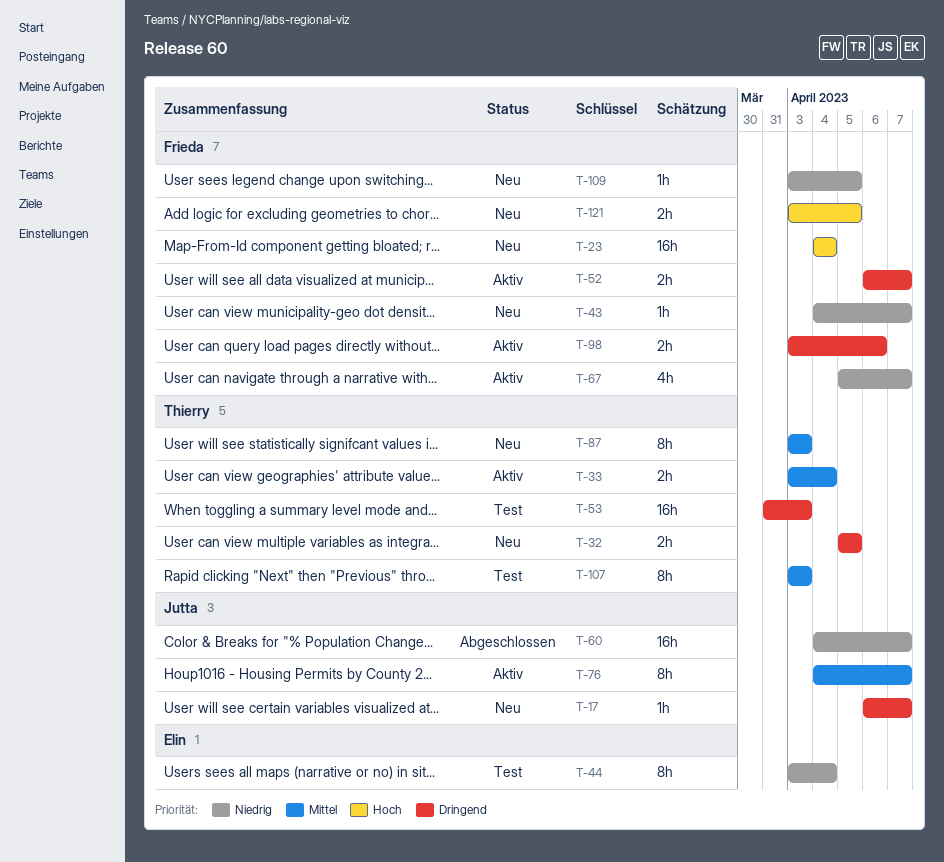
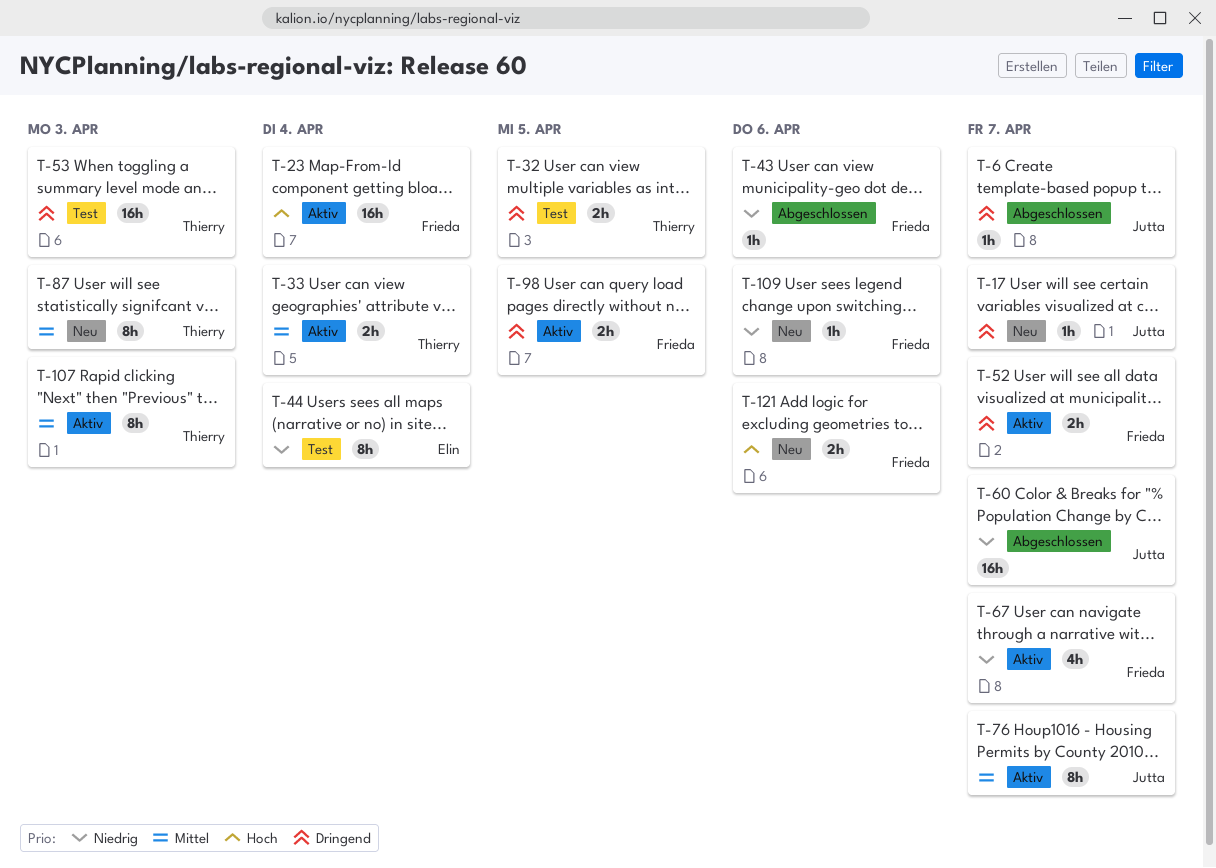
T-6: none -> present
T-23, status: Neu -> Aktiv
T-32, status: Neu -> Test
T-43, status: Neu -> Abgeschlossen
T-43, due: Apr 7 -> Apr 6
T-98, due: Apr 6 -> Apr 5
T-107, status: Test -> Aktiv
T-109, due: Apr 5 -> Apr 6
T-121, due: Apr 5 -> Apr 6

